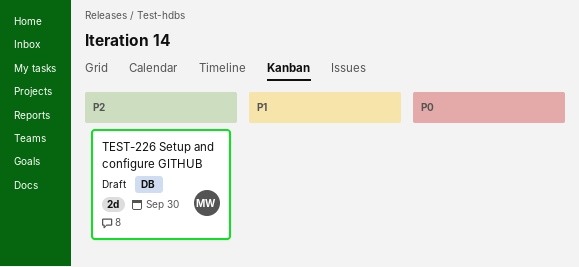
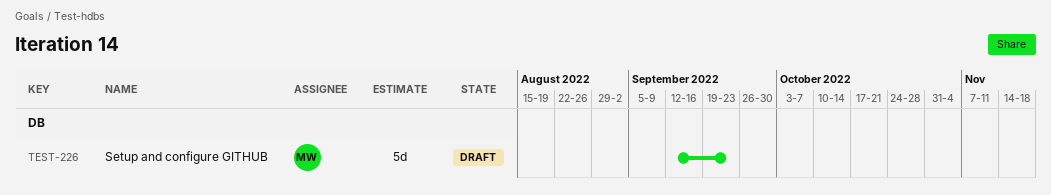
TEST-226, estimate: 2d -> 5d
TEST-226, due: Sep 30 -> Sep 23

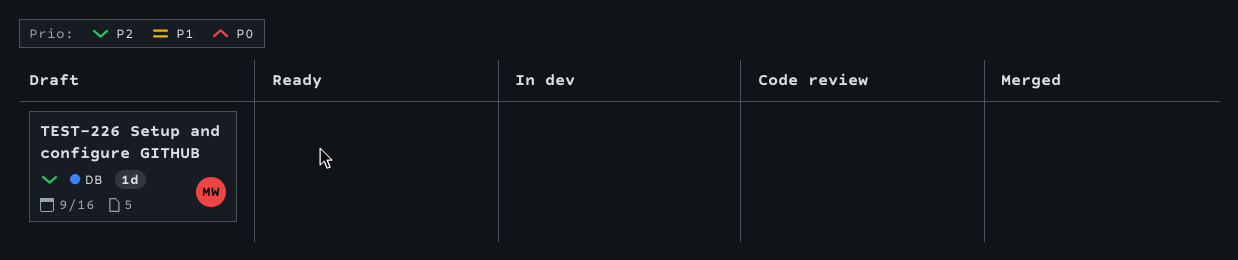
TEST-226, estimate: 5d -> 1d
TEST-226, due: Sep 23 -> Sep 16

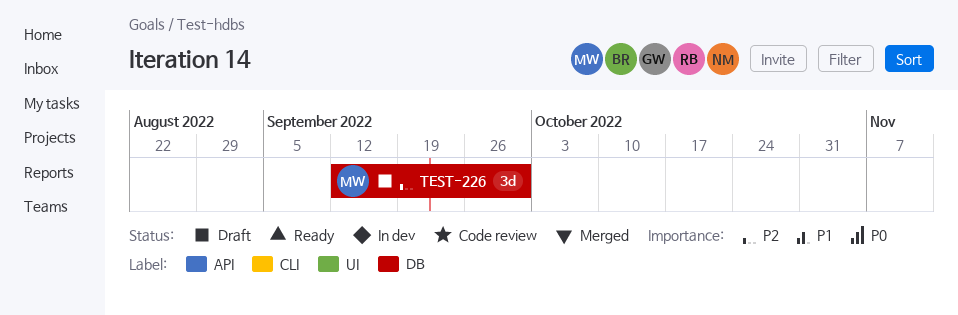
TEST-226, estimate: 1d -> 3d
TEST-226, due: Sep 16 -> Sep 30

